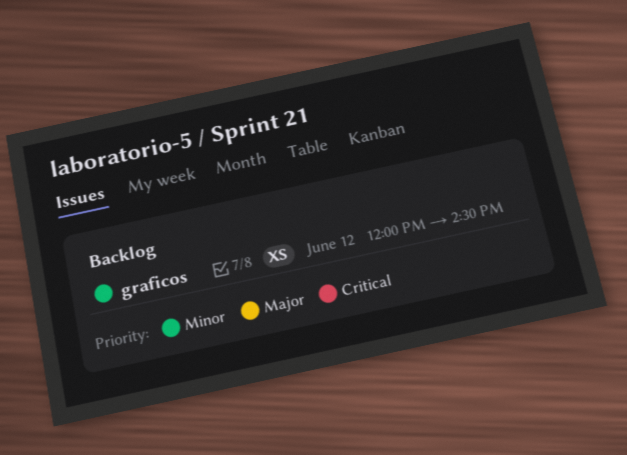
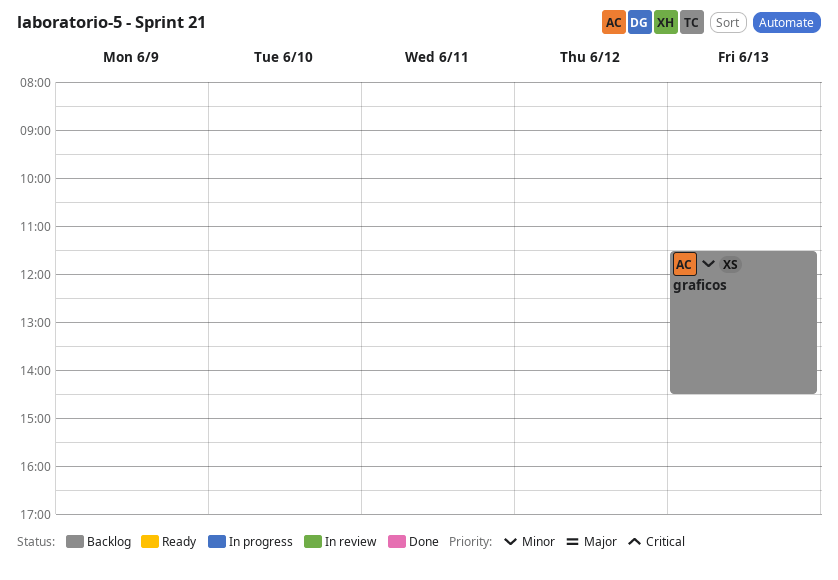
graficos, day: Jun 12 -> Jun 13
graficos, begins: 12:00 -> 11:30

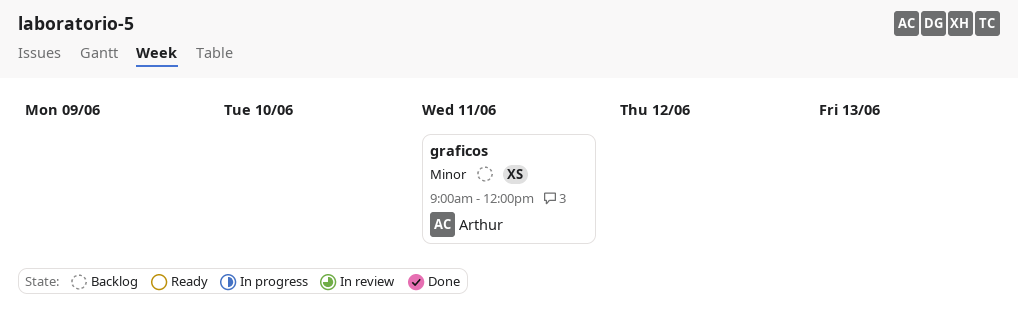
graficos, day: Jun 13 -> Jun 11
graficos, begins: 11:30 -> 09:00
graficos, ends: 14:30 -> 12:00

